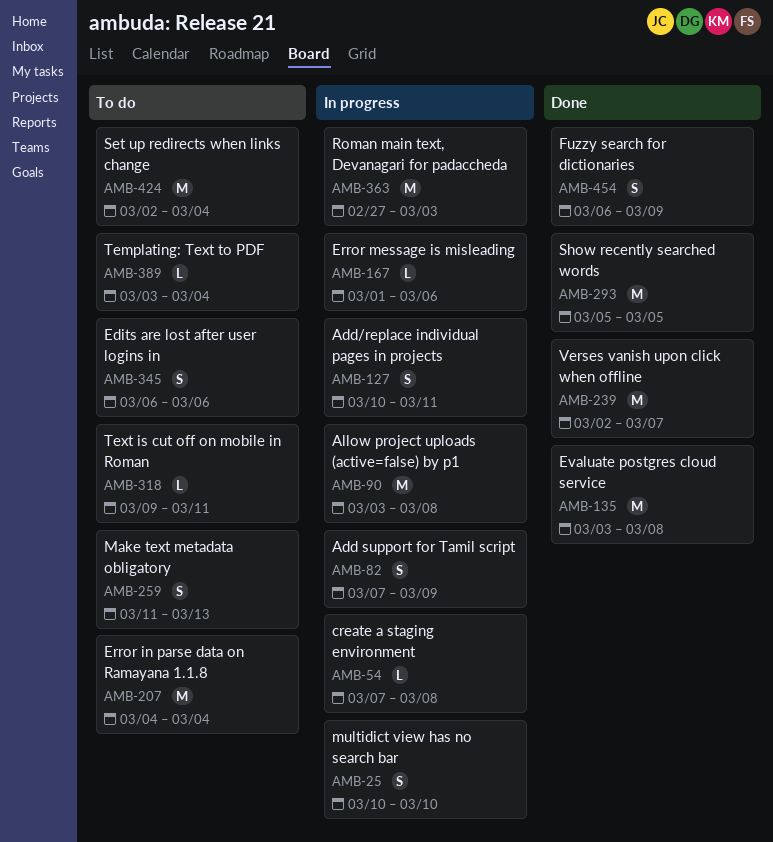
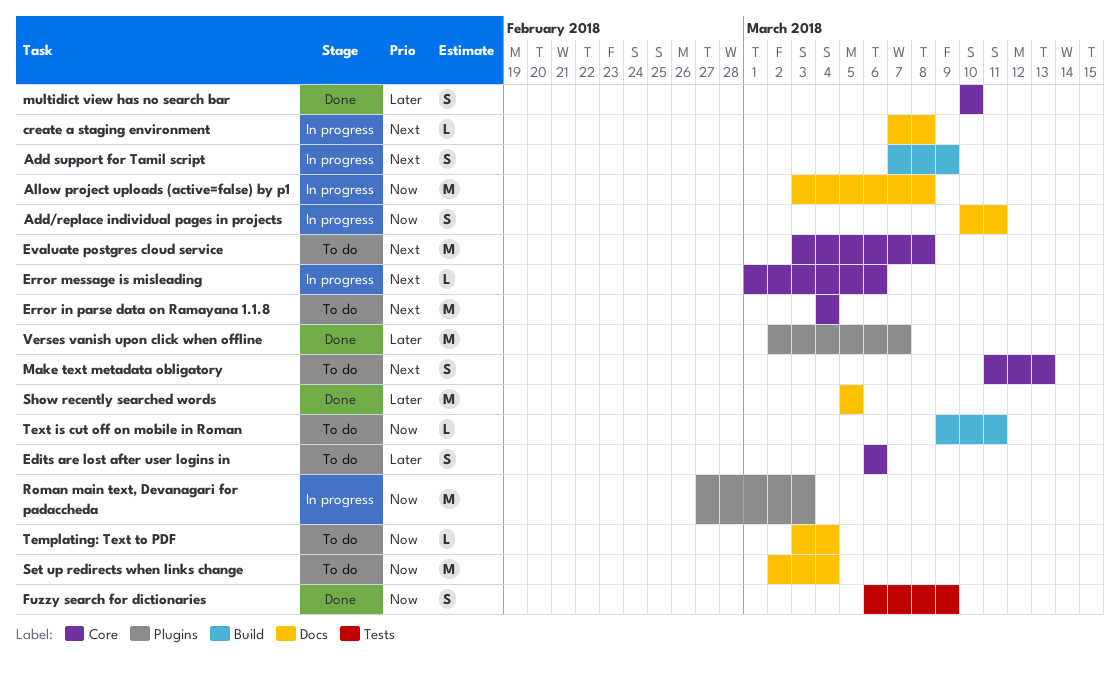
Evaluate postgres cloud service, status: Done -> To do
multidict view has no search bar, status: In progress -> Done

